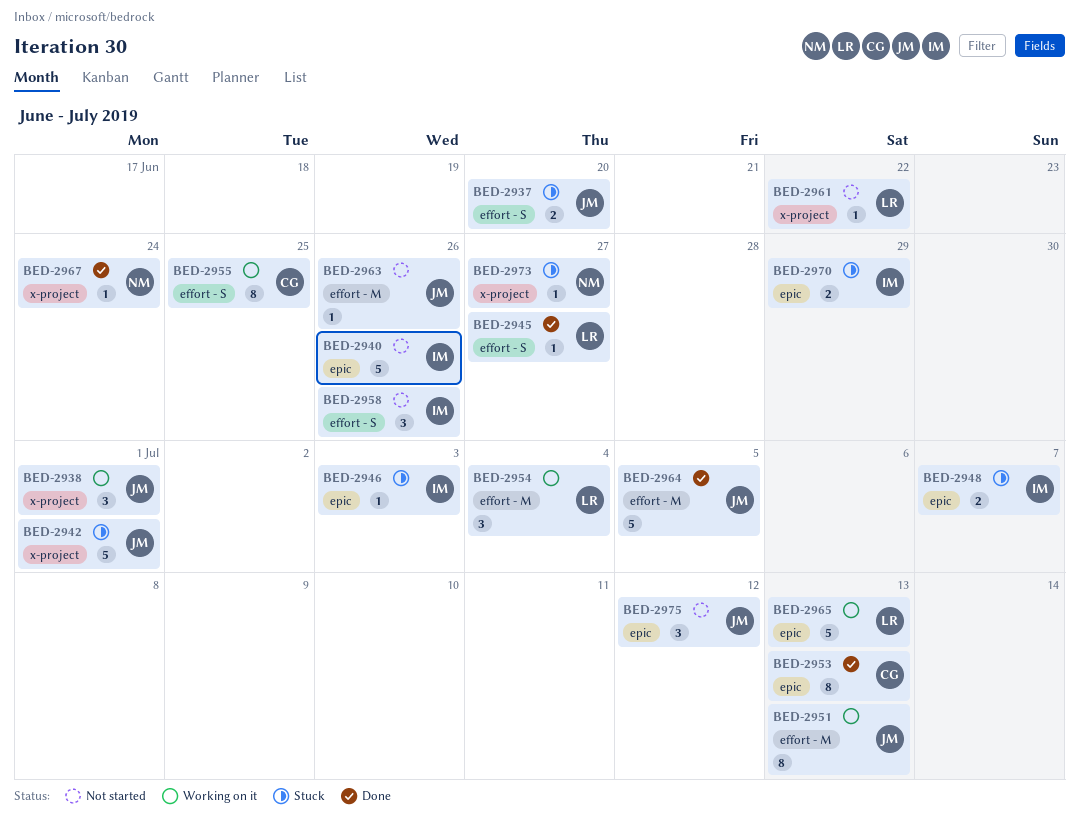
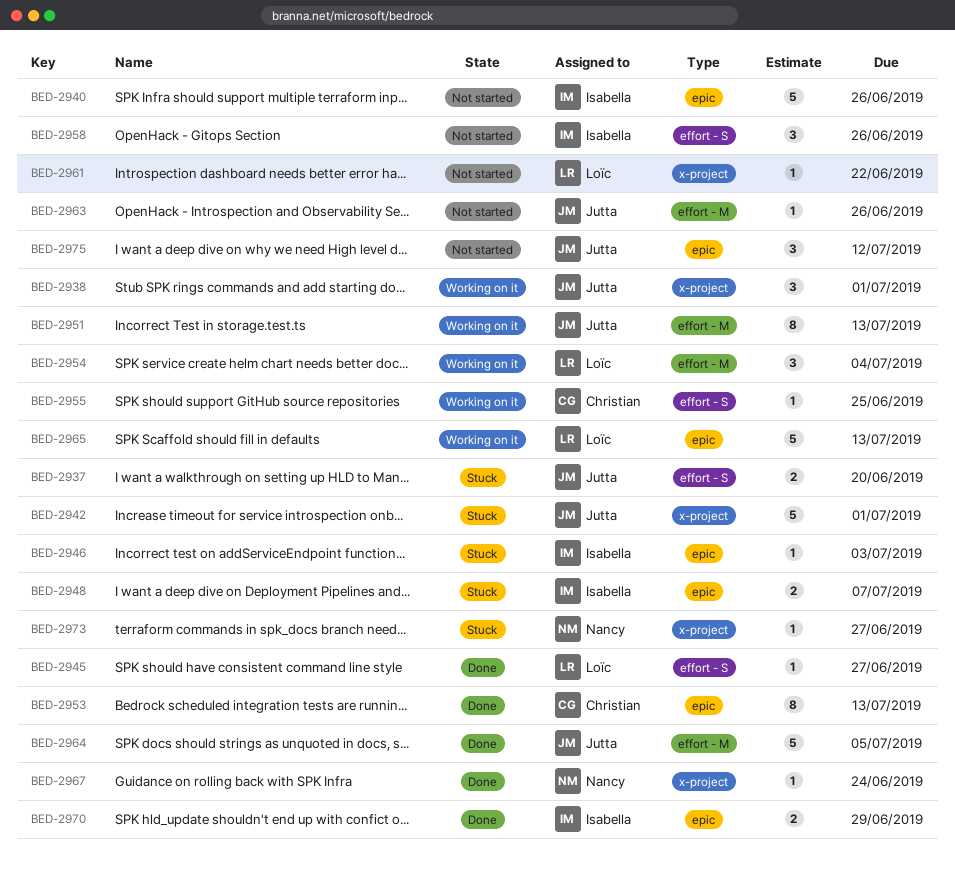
BED-2955, estimate: 8 -> 1
BED-2970, status: Stuck -> Done

